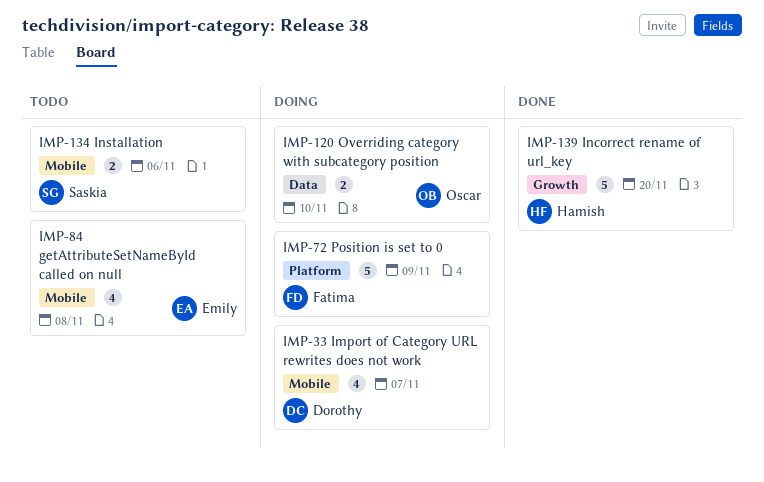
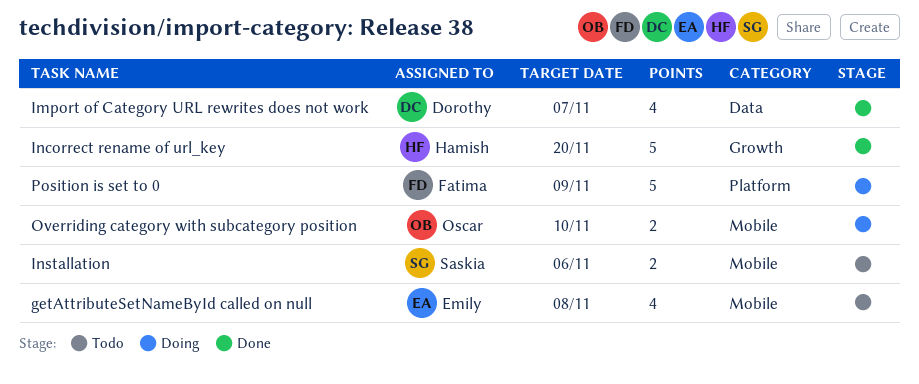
Import of Category URL rewrites does not work, status: Doing -> Done
Import of Category URL rewrites does not work, label: Mobile -> Data
Overriding category with subcategory position, label: Data -> Mobile

